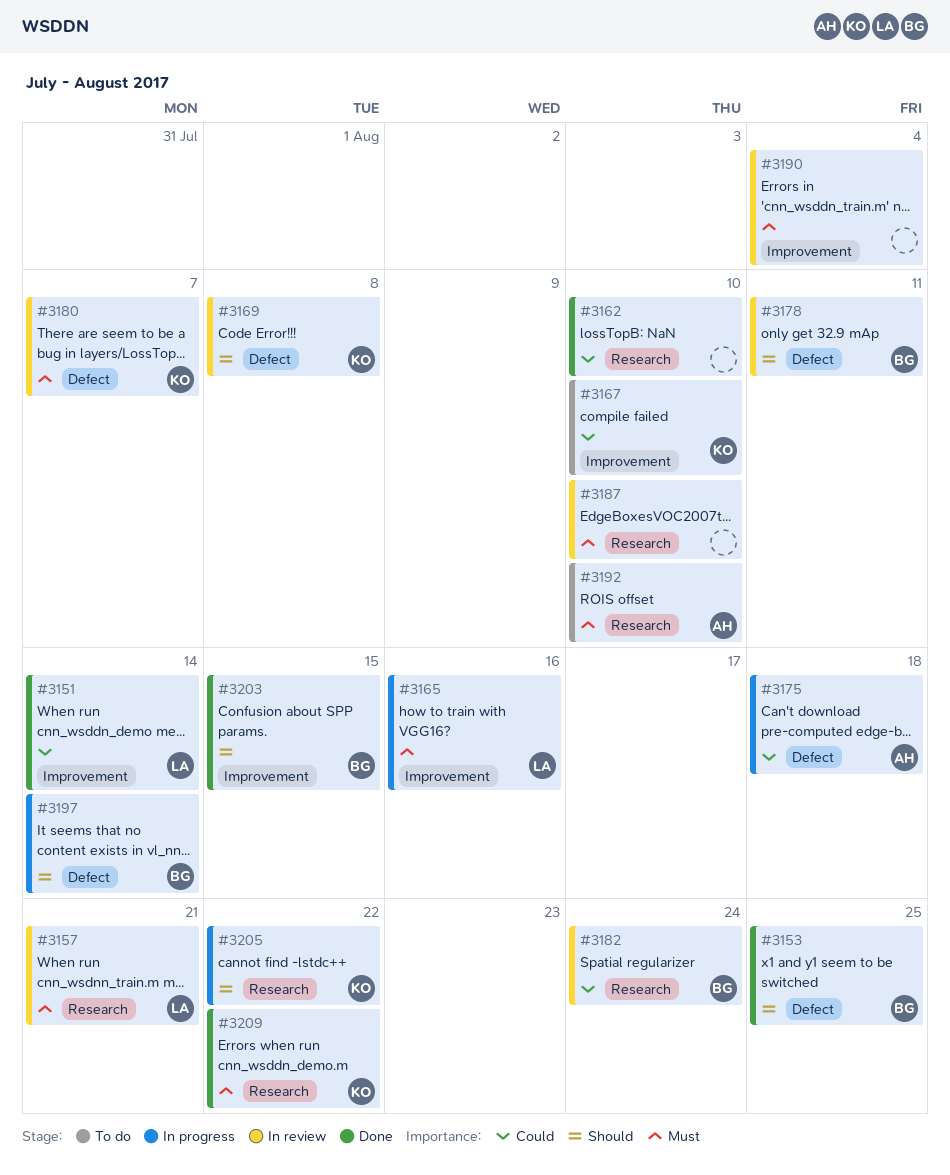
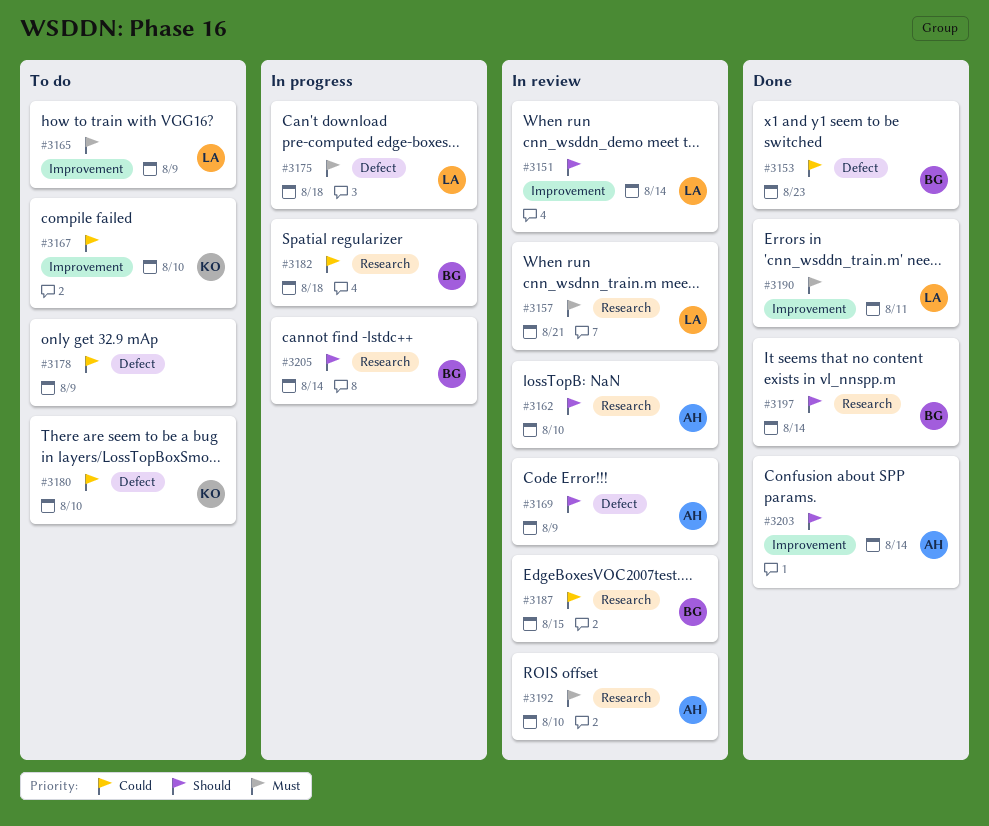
#3151, status: Done -> In review
#3151, priority: Could -> Should
#3153, priority: Should -> Could
#3153, due: Aug 25 -> Aug 23
#3162, status: Done -> In review
#3162, owner: none -> AH
#3162, priority: Could -> Should
#3165, status: In progress -> To do
#3165, due: Aug 16 -> Aug 9
#3169, owner: KO -> AH
#3169, due: Aug 8 -> Aug 9
#3175, owner: AH -> LA
#3175, priority: Could -> Must
#3178, status: In review -> To do
#3178, owner: BG -> none
#3178, priority: Should -> Could
#3178, due: Aug 11 -> Aug 9
#3180, status: In review -> To do
#3180, priority: Must -> Could
#3180, due: Aug 7 -> Aug 10
#3182, status: In review -> In progress
#3182, due: Aug 24 -> Aug 18
#3187, owner: none -> BG
#3187, priority: Must -> Could
#3187, due: Aug 10 -> Aug 15
#3190, status: In review -> Done
#3190, owner: none -> LA
#3190, due: Aug 4 -> Aug 11
#3192, status: To do -> In review
#3197, status: In progress -> Done
#3197, label: Defect -> Research
#3203, owner: BG -> AH
#3203, due: Aug 15 -> Aug 14
#3205, owner: KO -> BG
#3205, due: Aug 22 -> Aug 14
#3209: present -> none

